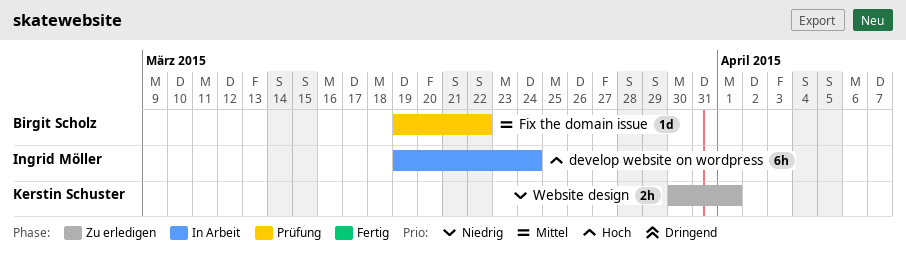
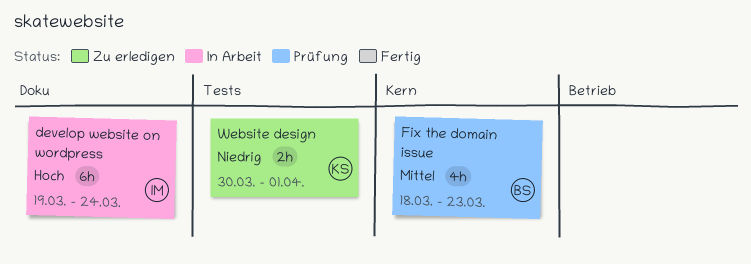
Fix the domain issue, estimate: 1d -> 4h
Fix the domain issue, start: Mar 19 -> Mar 18
Fix the domain issue, due: Mar 22 -> Mar 23

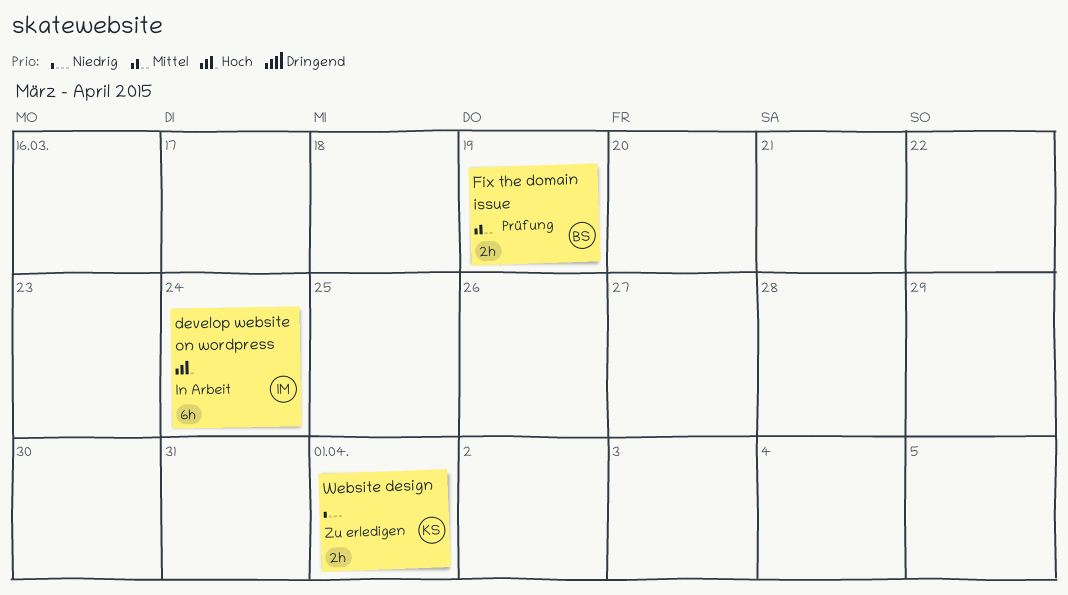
Fix the domain issue, estimate: 4h -> 2h
Fix the domain issue, due: Mar 23 -> Mar 19

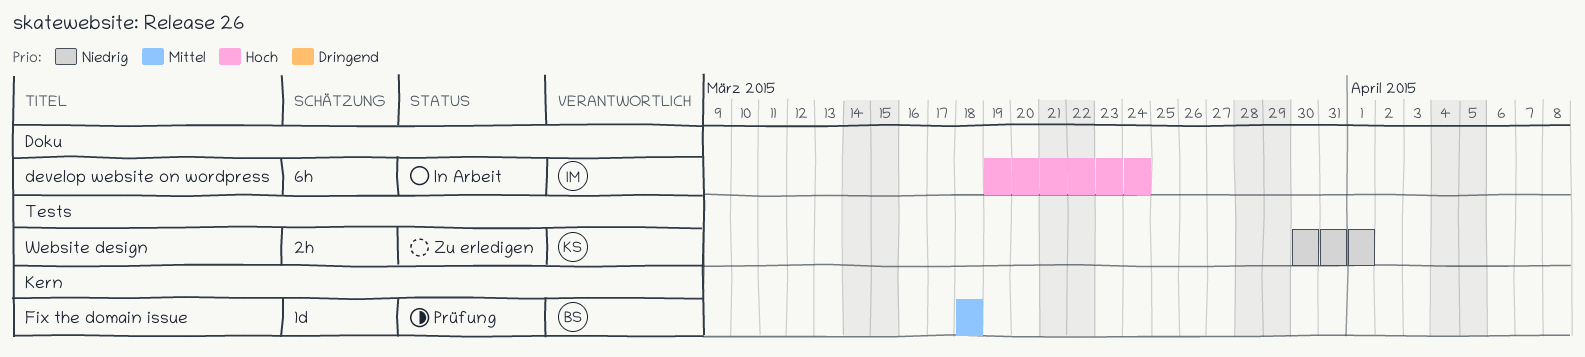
Fix the domain issue, estimate: 2h -> 1d
Fix the domain issue, due: Mar 19 -> Mar 18

